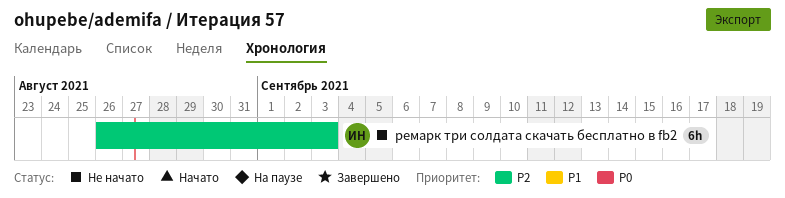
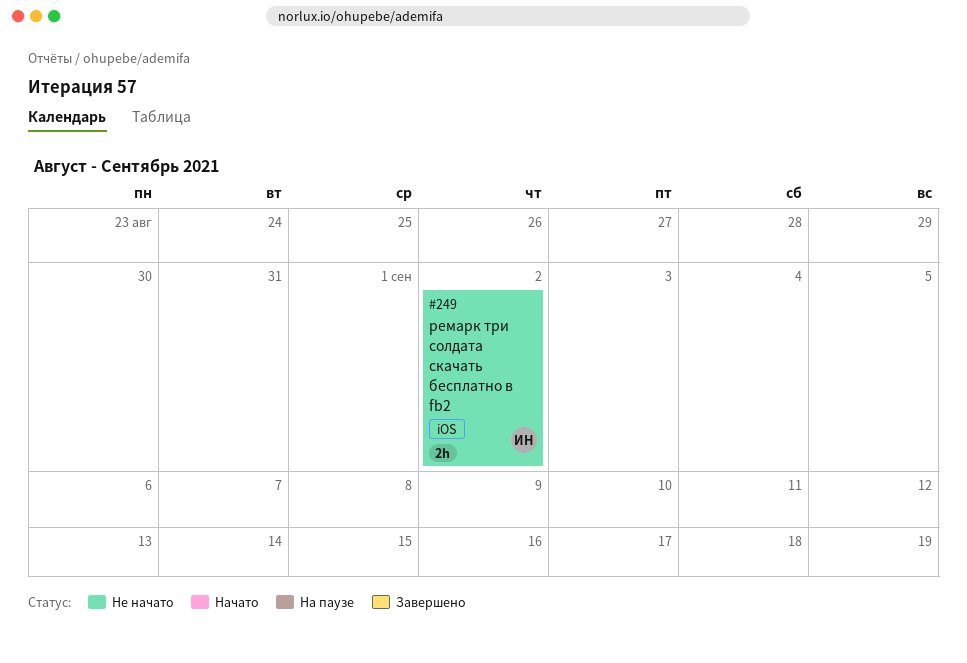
ремарк три солдата скачать бесплатно в fb2, estimate: 6h -> 2h
ремарк три солдата скачать бесплатно в fb2, due: Sep 3 -> Sep 2

